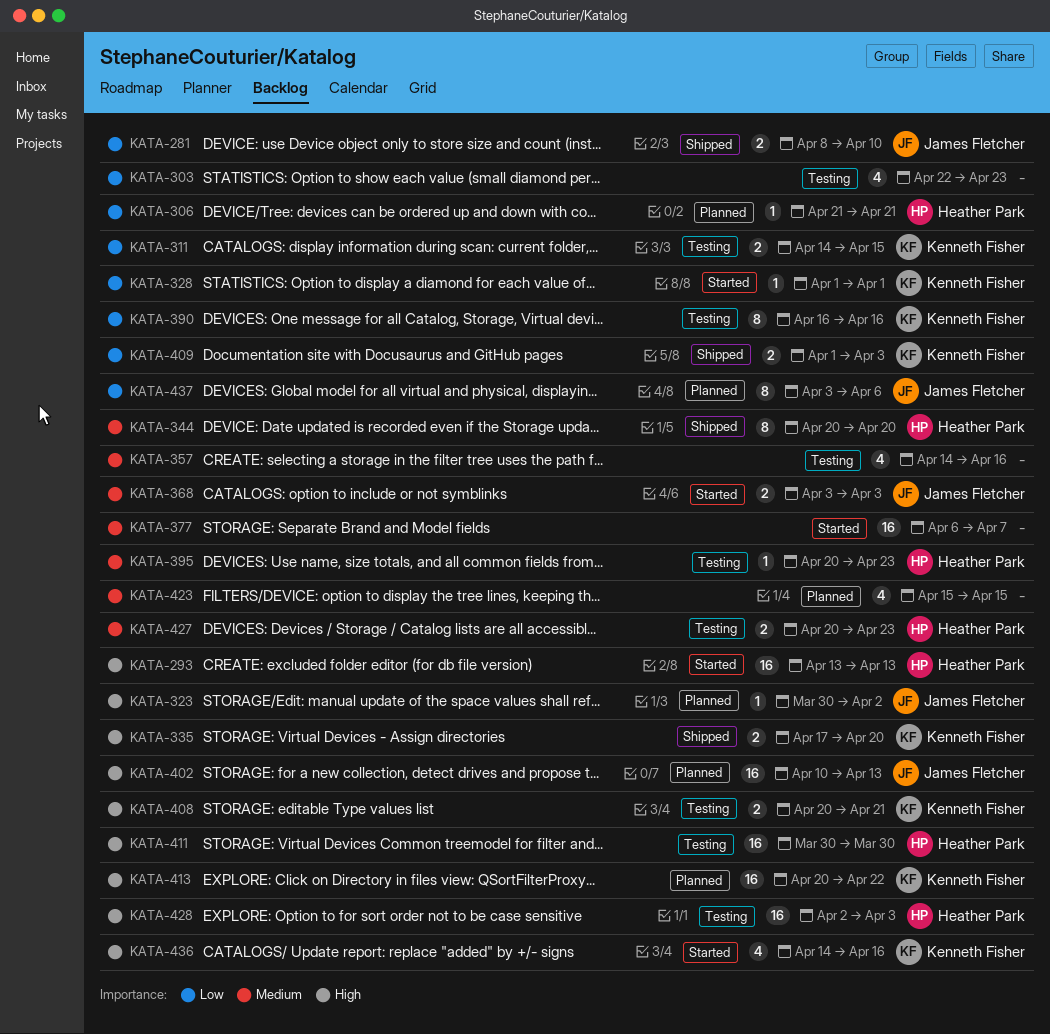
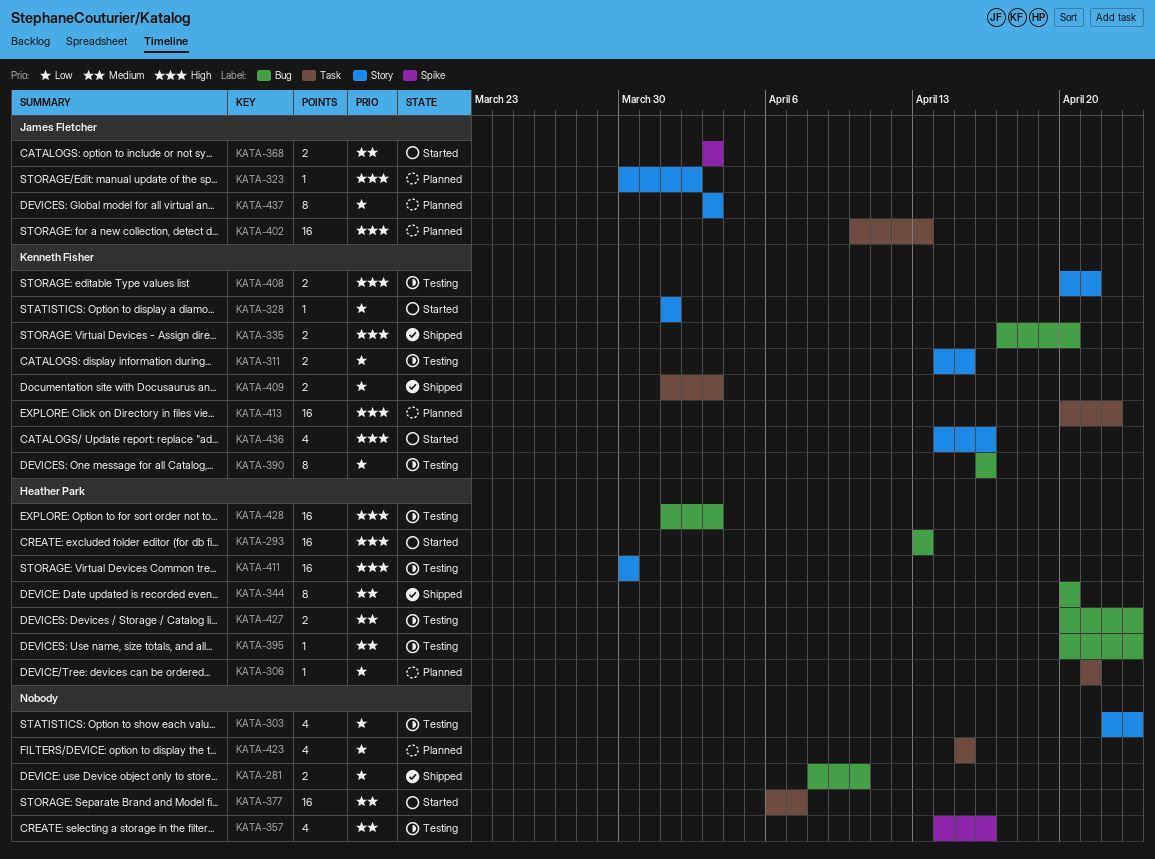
KATA-281, owner: James Fletcher -> none
KATA-423, priority: Medium -> Low
KATA-428, start: Apr 2 -> Apr 1
KATA-437, due: Apr 6 -> Apr 3

